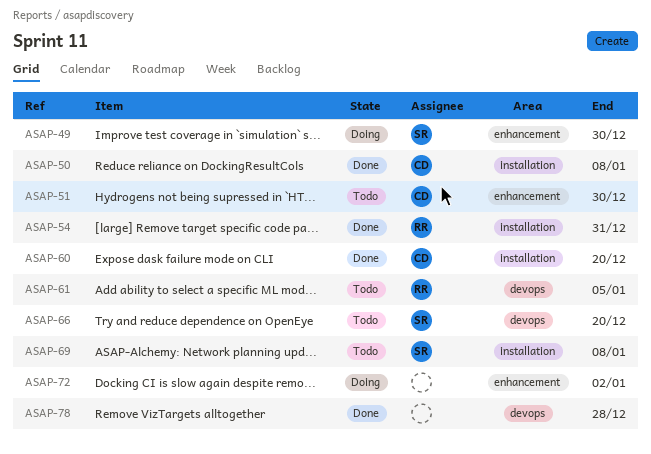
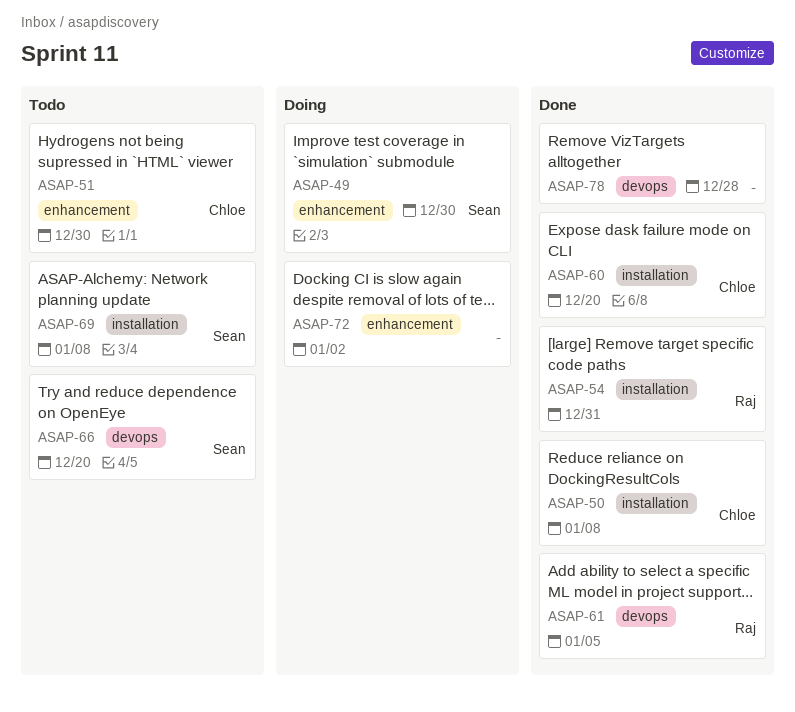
ASAP-61, status: Todo -> Done

